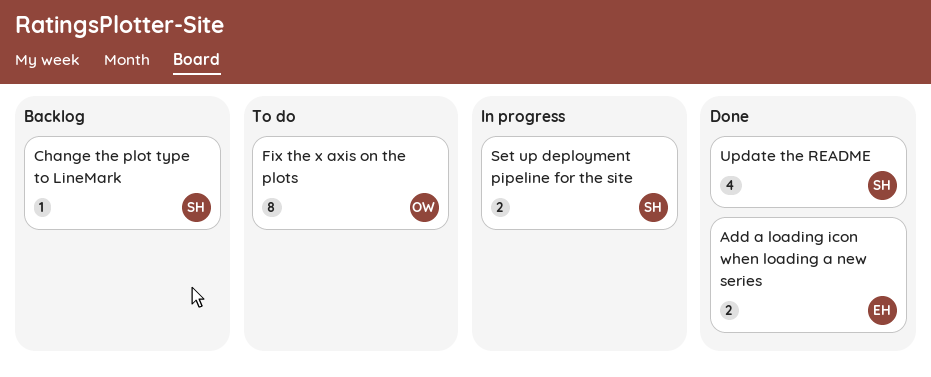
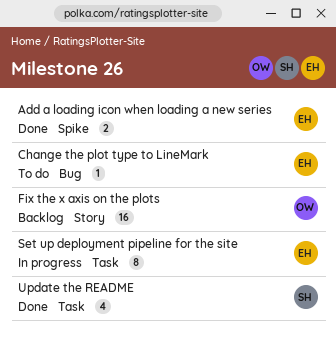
Change the plot type to LineMark, status: Backlog -> To do
Change the plot type to LineMark, owner: SH -> EH
Fix the x axis on the plots, status: To do -> Backlog
Fix the x axis on the plots, estimate: 8 -> 16
Set up deployment pipeline for the site, owner: SH -> EH
Set up deployment pipeline for the site, estimate: 2 -> 8

